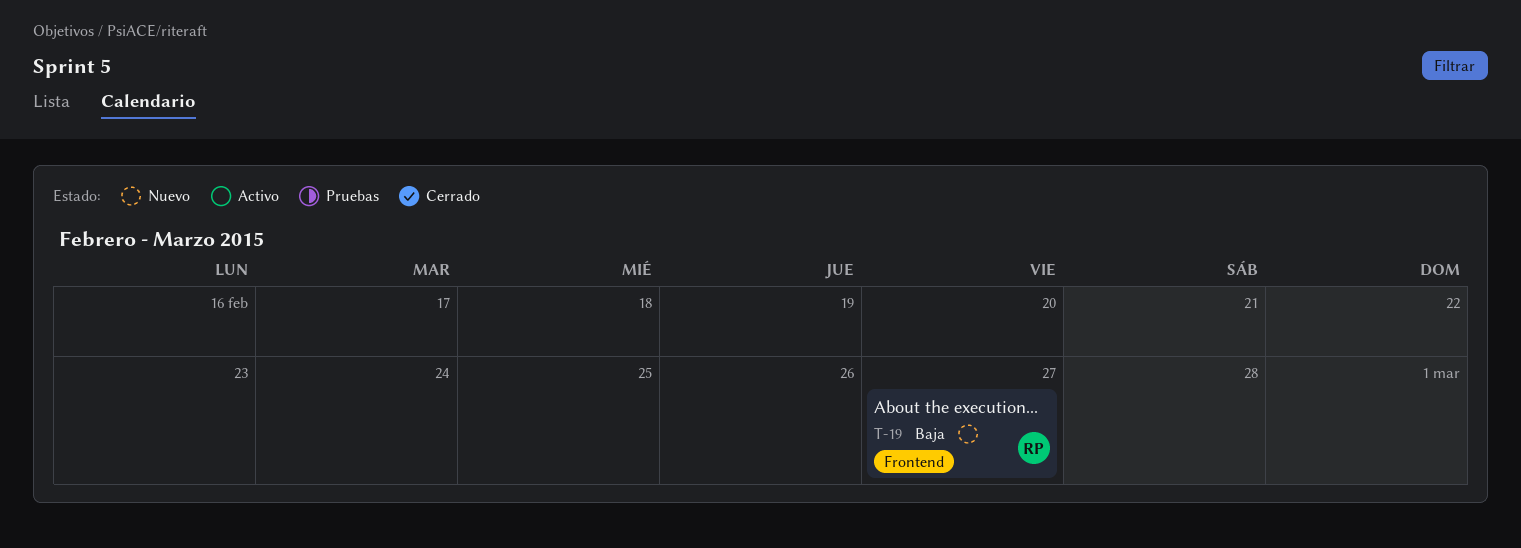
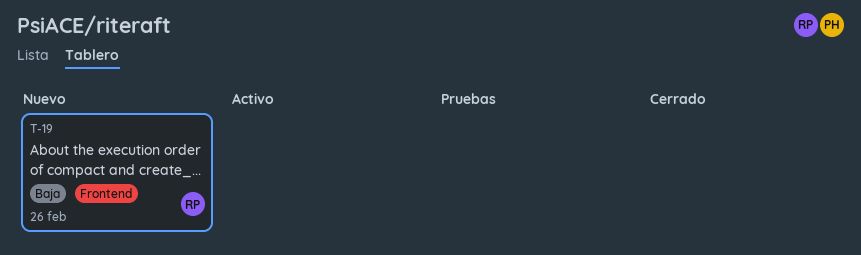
T-19, due: Feb 27 -> Feb 26

